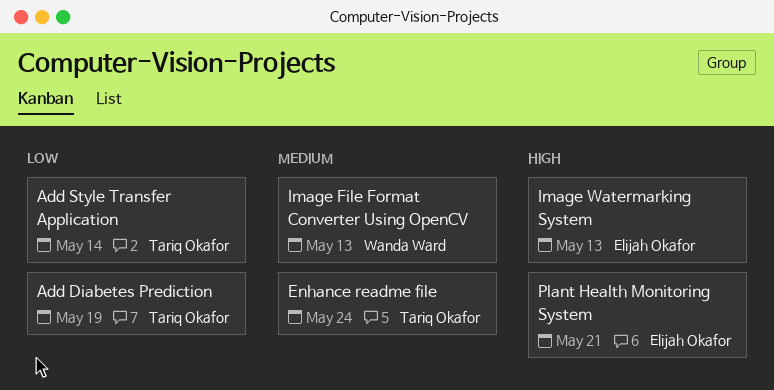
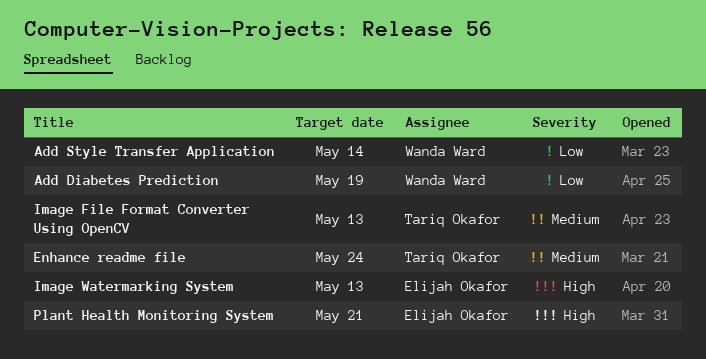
Add Diabetes Prediction, owner: Tariq Okafor -> Wanda Ward
Add Style Transfer Application, owner: Tariq Okafor -> Wanda Ward
Image File Format Converter Using OpenCV, owner: Wanda Ward -> Tariq Okafor

